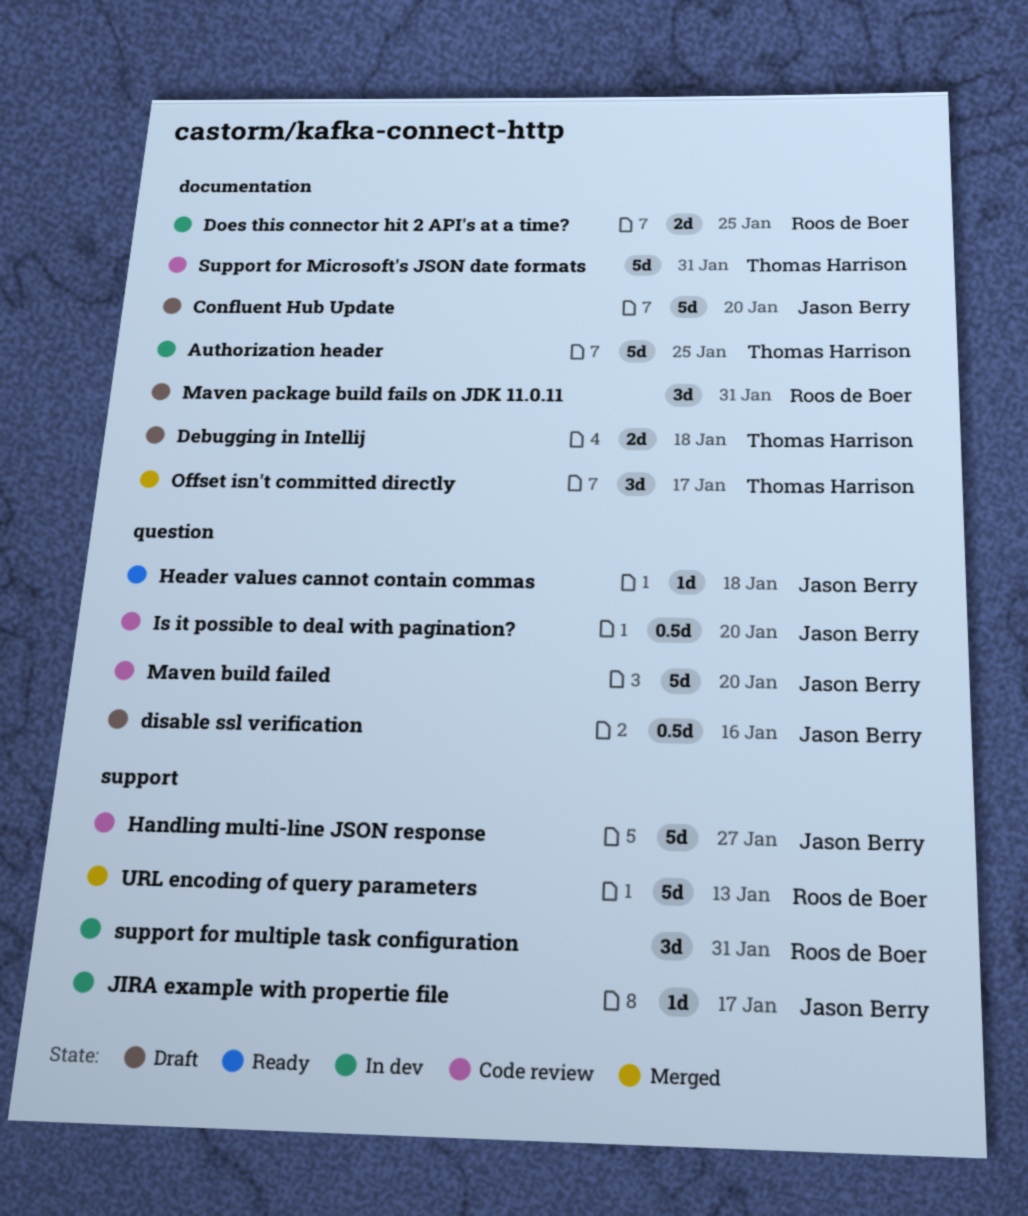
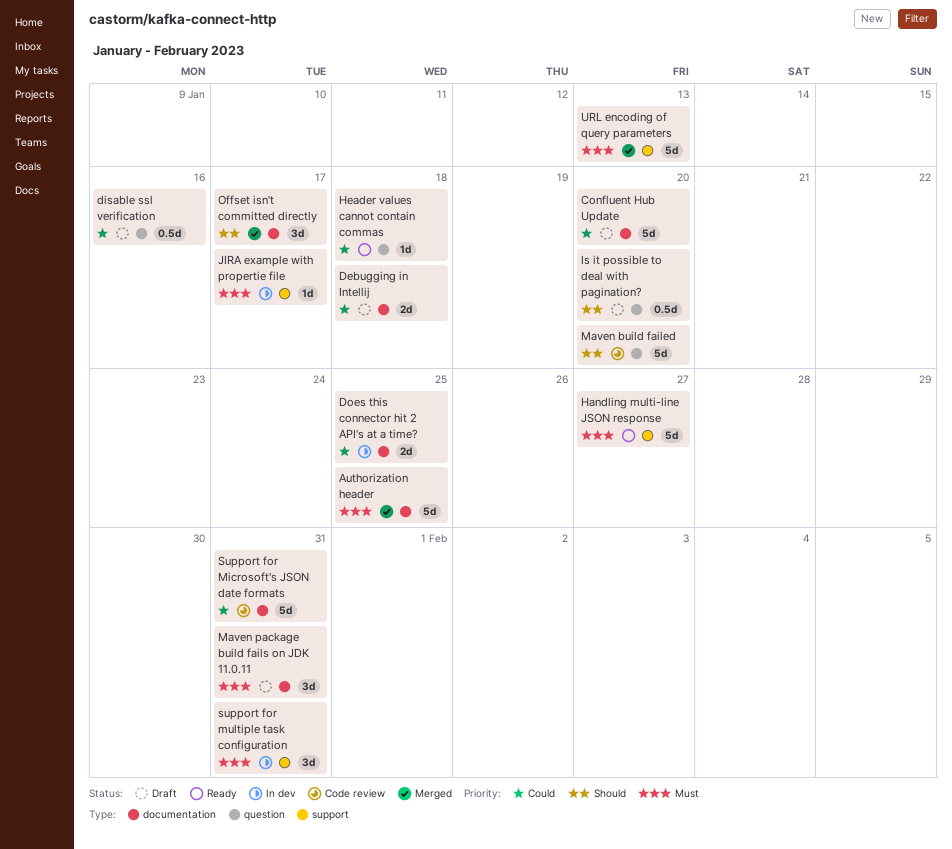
Authorization header, status: In dev -> Merged
Handling multi-line JSON response, status: Code review -> Ready
Is it possible to deal with pagination?, status: Code review -> Draft

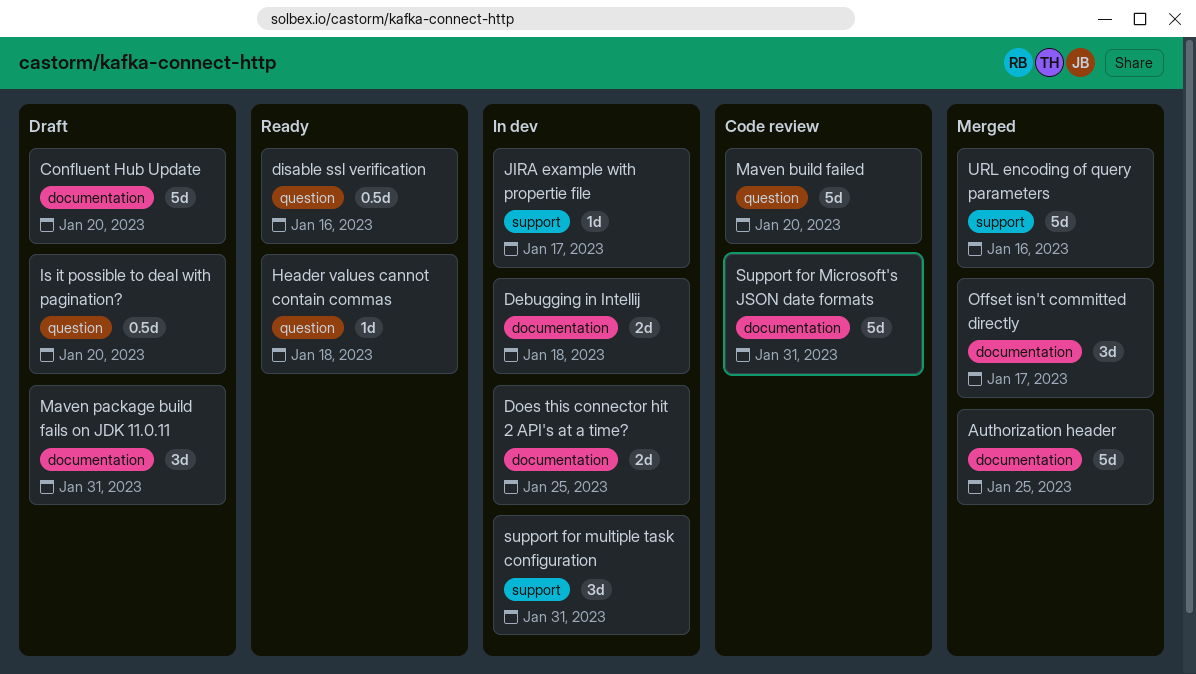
Debugging in Intellij, status: Draft -> In dev
disable ssl verification, status: Draft -> Ready
Handling multi-line JSON response: present -> none
URL encoding of query parameters, due: Jan 13 -> Jan 16

